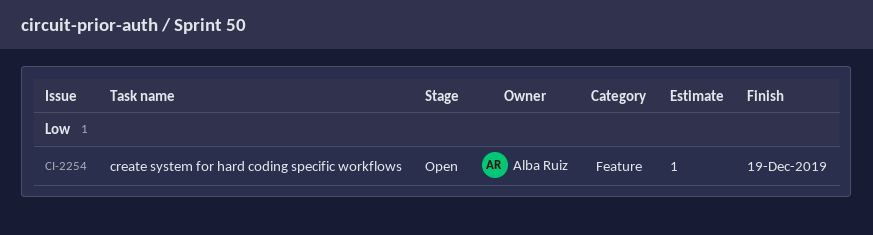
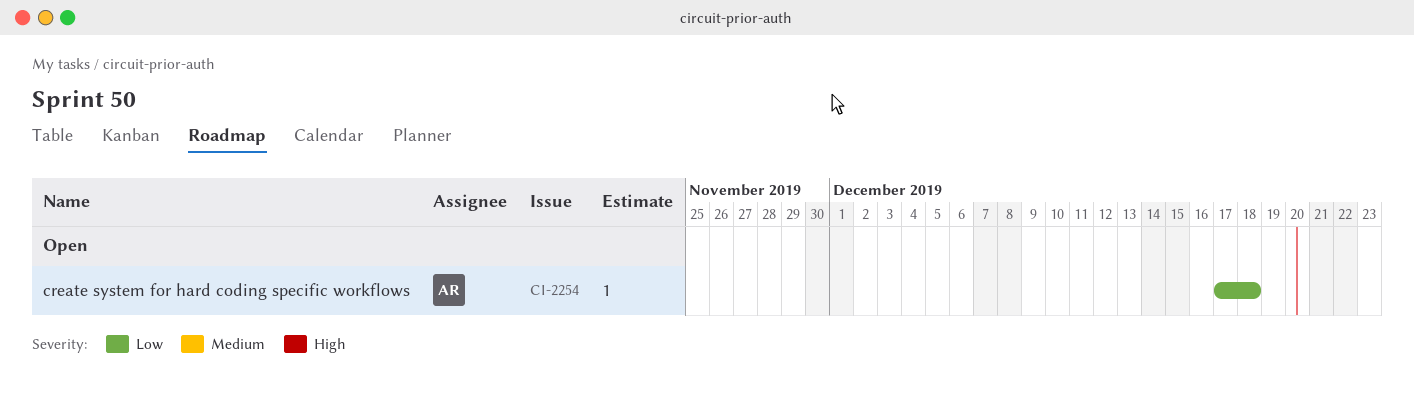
CI-2254, due: Dec 19 -> Dec 18

